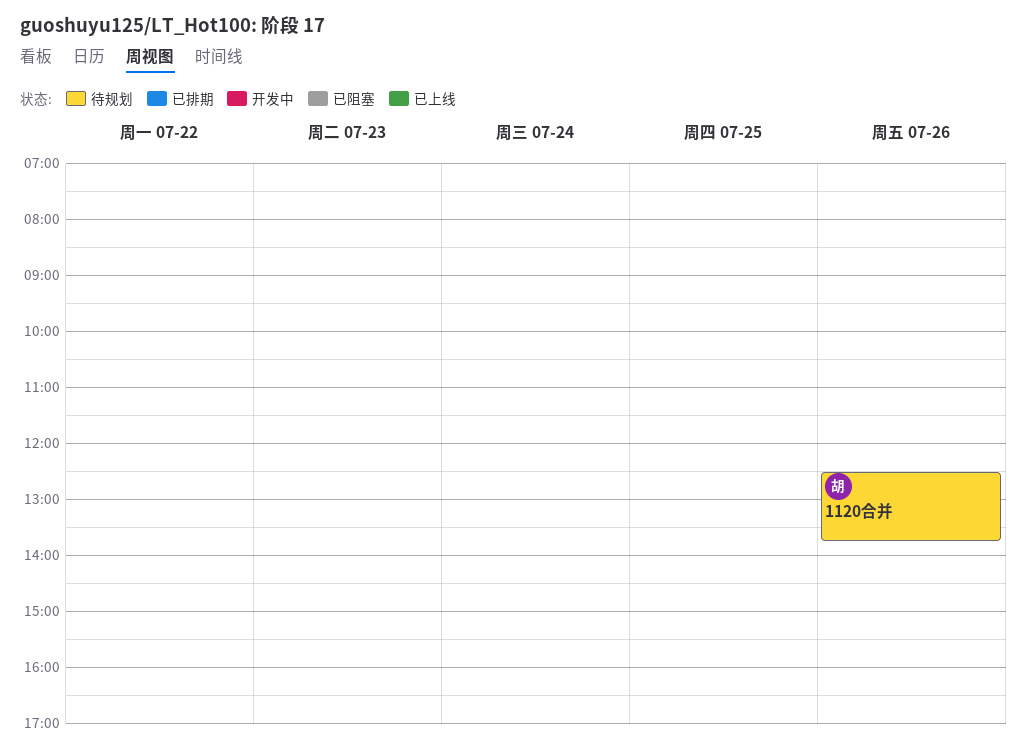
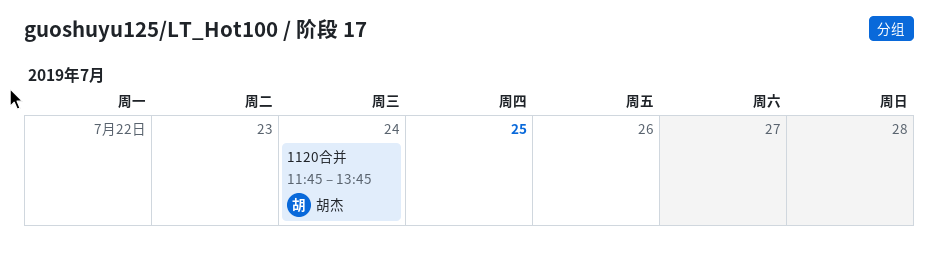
1120合并, day: Jul 26 -> Jul 24
1120合并, begins: 12:30 -> 11:45

